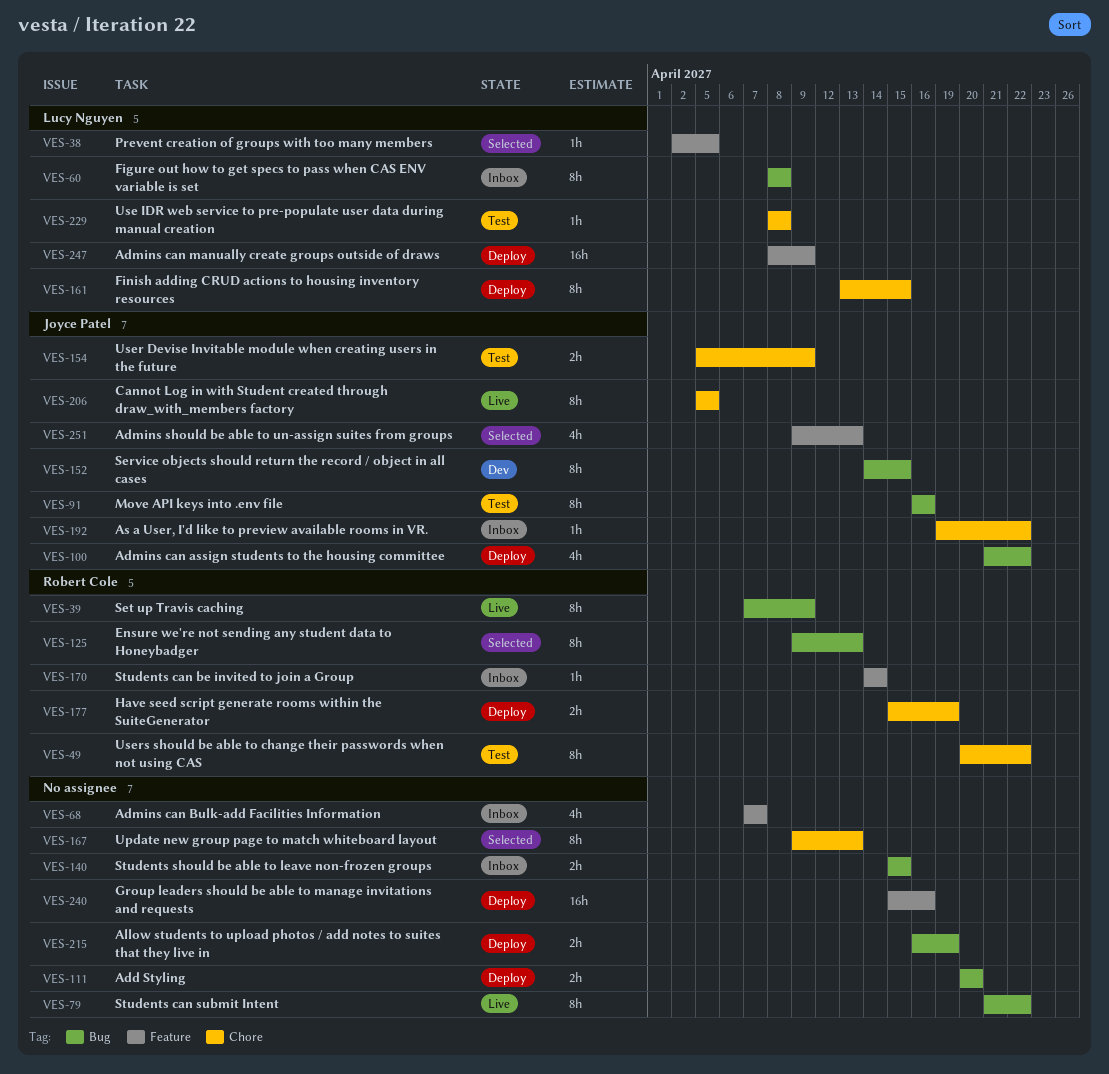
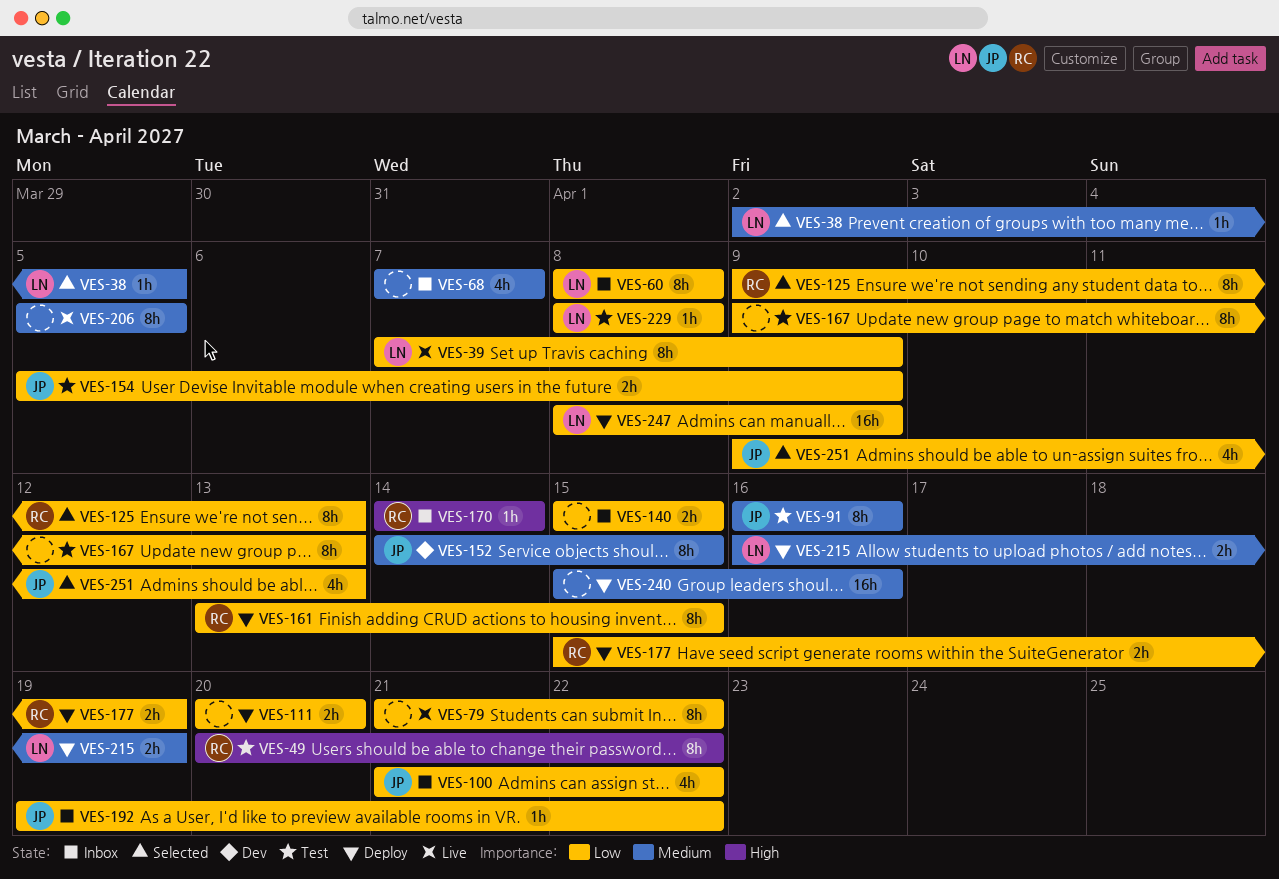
VES-39, owner: Robert Cole -> Lucy Nguyen
VES-100, status: Deploy -> Inbox
VES-161, owner: Lucy Nguyen -> Robert Cole
VES-167, status: Selected -> Test
VES-206, owner: Joyce Patel -> none
VES-215, owner: none -> Lucy Nguyen

